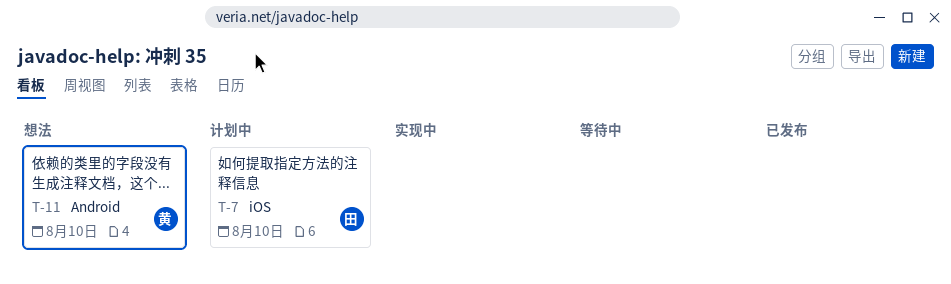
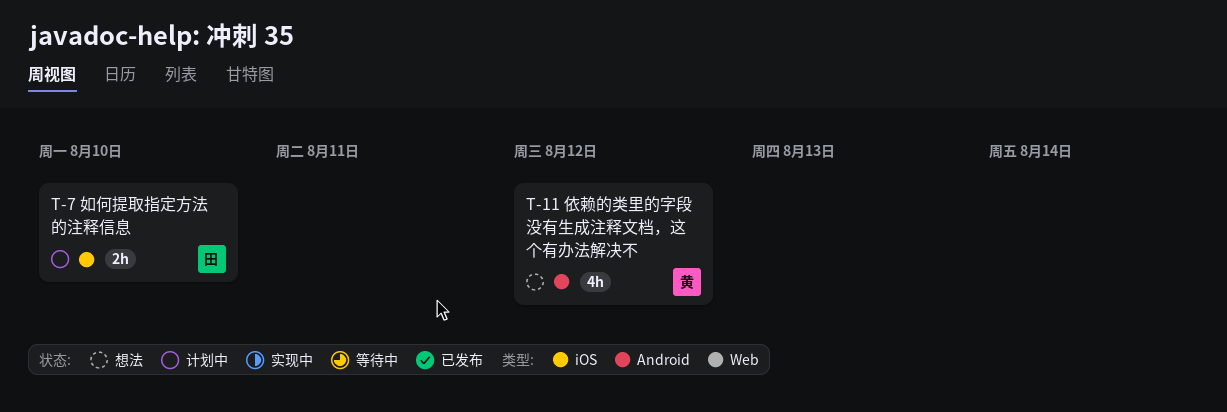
T-11, due: Aug 10 -> Aug 12

